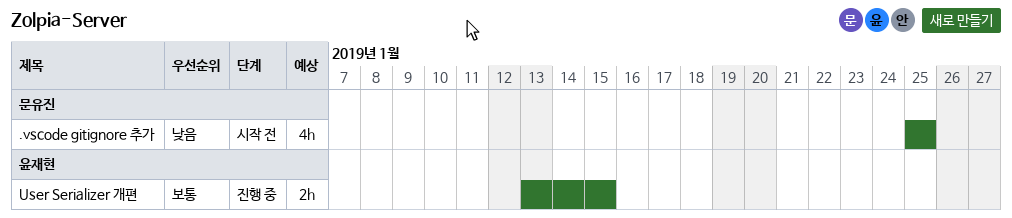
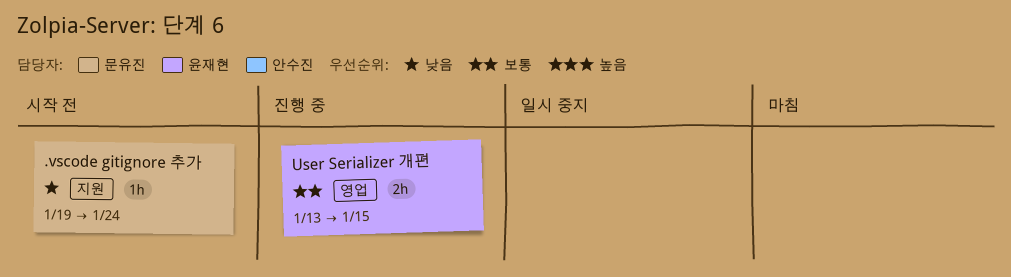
.vscode gitignore 추가, estimate: 4h -> 1h
.vscode gitignore 추가, start: Jan 25 -> Jan 19
.vscode gitignore 추가, due: Jan 25 -> Jan 24

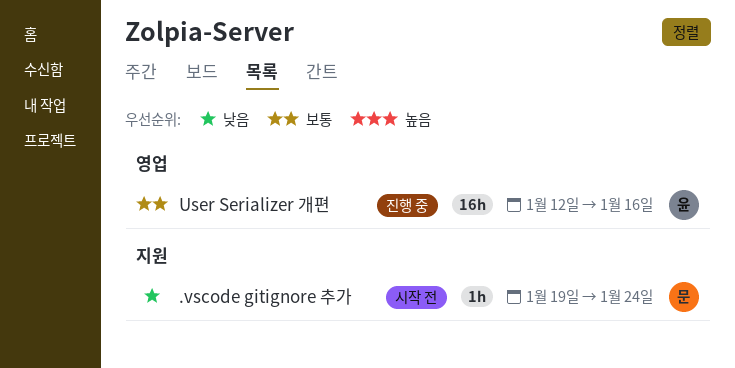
User Serializer 개편, estimate: 2h -> 16h
User Serializer 개편, start: Jan 13 -> Jan 12
User Serializer 개편, due: Jan 15 -> Jan 16

